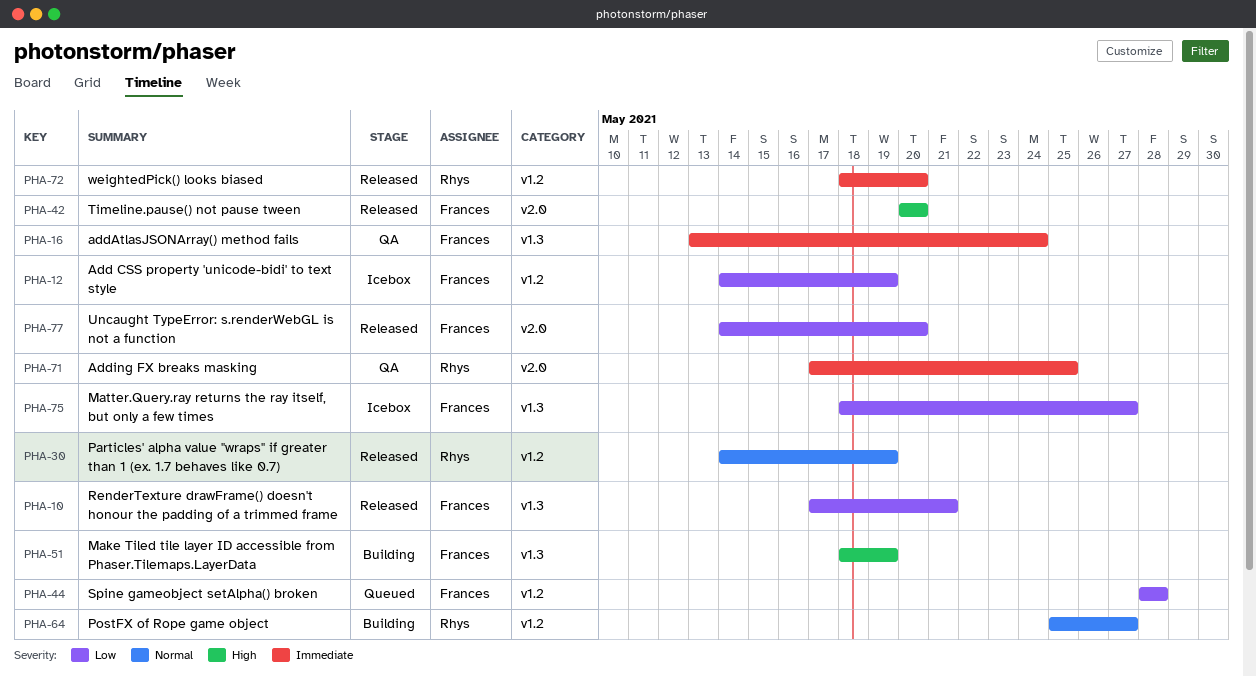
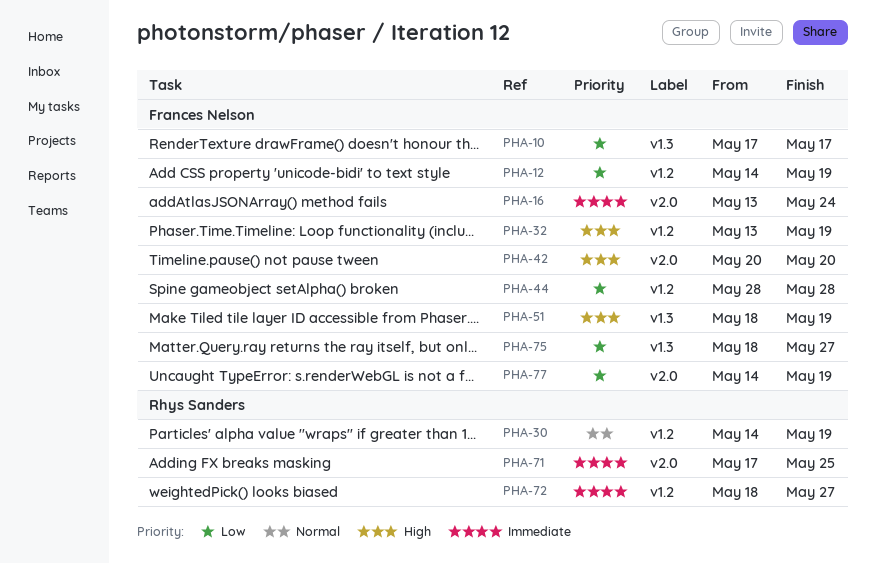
PHA-10, due: May 21 -> May 17
PHA-16, label: v1.3 -> v2.0
PHA-32: none -> present
PHA-64: present -> none
PHA-72, due: May 20 -> May 27
PHA-77, due: May 20 -> May 19

